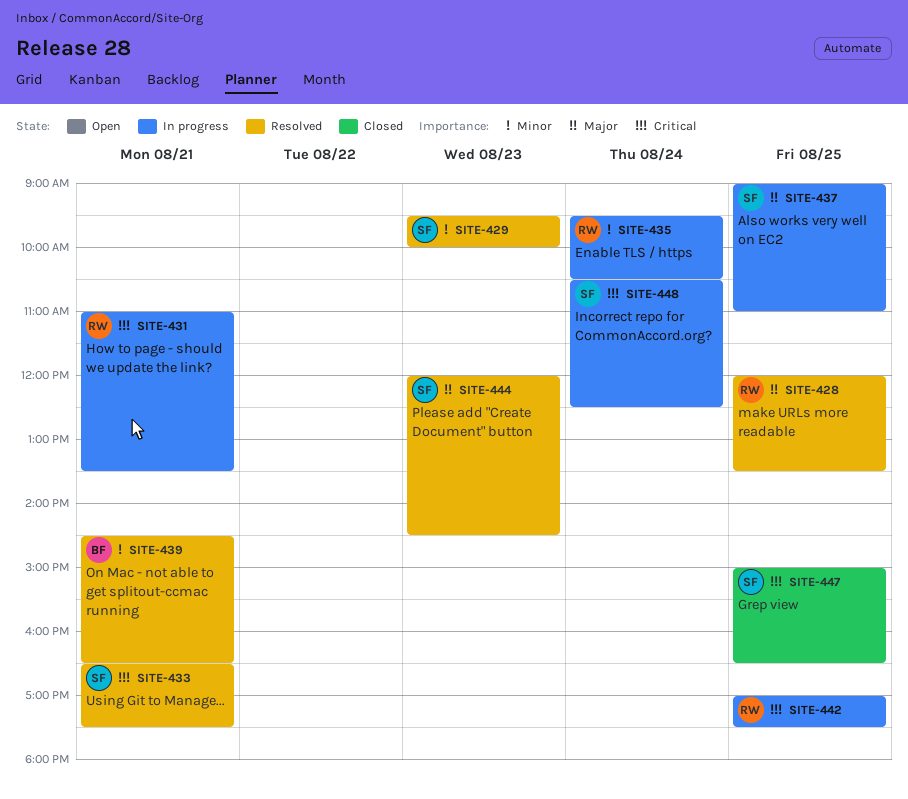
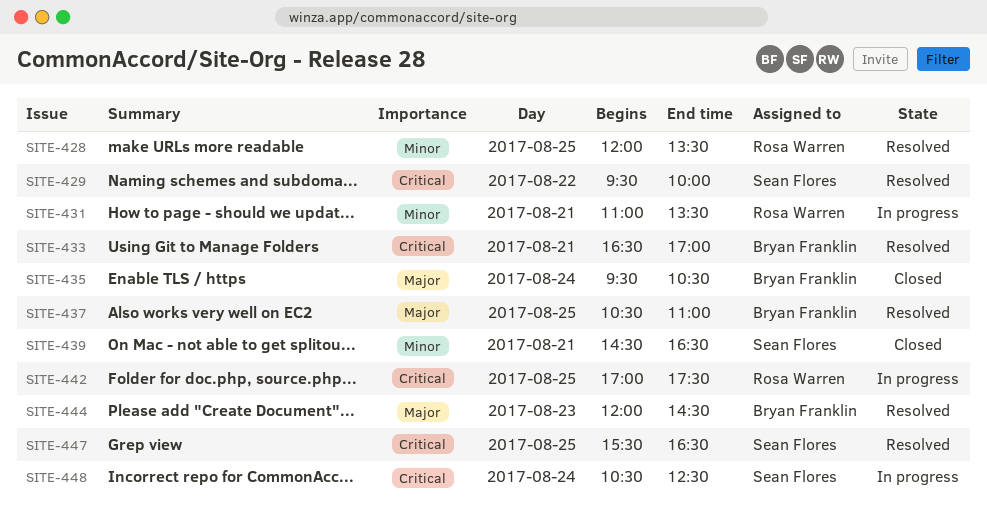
SITE-428, priority: Major -> Minor
SITE-429, priority: Minor -> Critical
SITE-429, day: Aug 23 -> Aug 22
SITE-431, priority: Critical -> Minor
SITE-433, owner: Sean Flores -> Bryan Franklin
SITE-433, ends: 17:30 -> 17:00
SITE-435, status: In progress -> Closed
SITE-435, owner: Rosa Warren -> Bryan Franklin
SITE-435, priority: Minor -> Major
SITE-437, status: In progress -> Resolved
SITE-437, owner: Sean Flores -> Bryan Franklin
SITE-437, begins: 09:00 -> 10:30
SITE-439, status: Resolved -> Closed
SITE-439, owner: Bryan Franklin -> Sean Flores
SITE-444, owner: Sean Flores -> Bryan Franklin
SITE-447, status: Closed -> Resolved
SITE-447, begins: 15:00 -> 15:30

